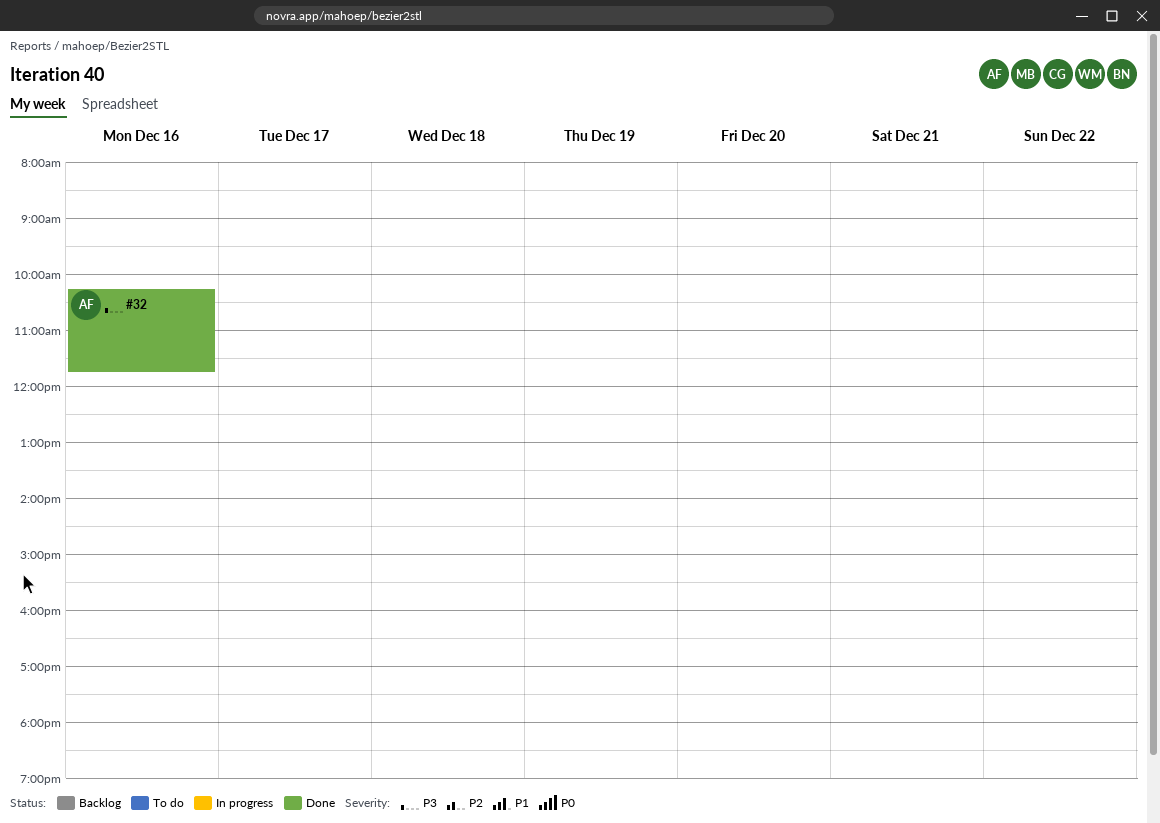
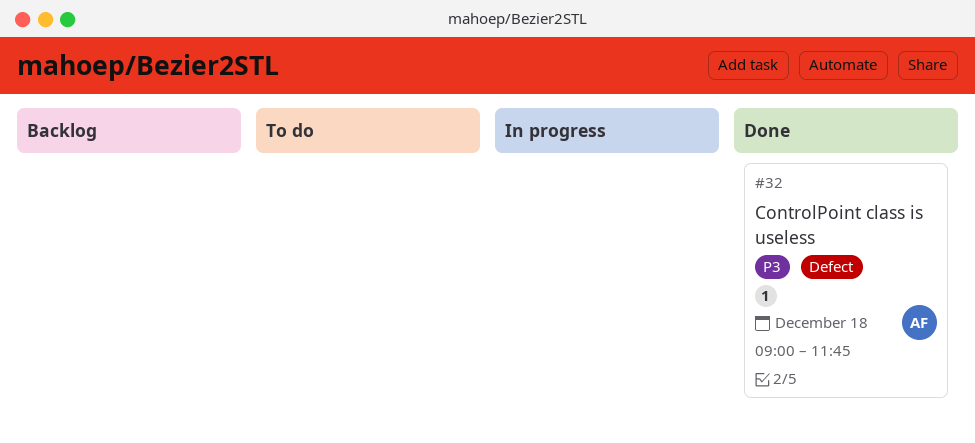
#32, day: Dec 16 -> Dec 18
#32, begins: 10:15 -> 09:00

